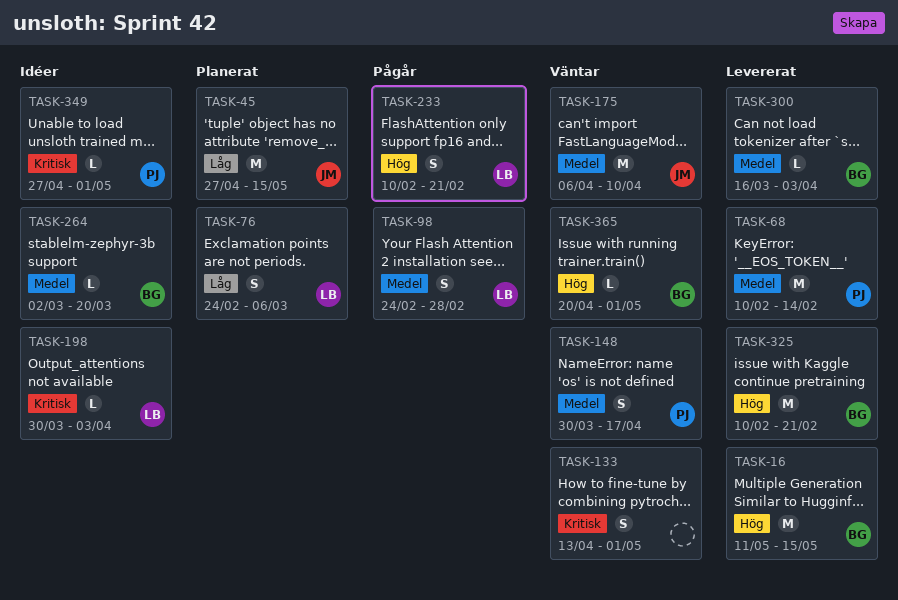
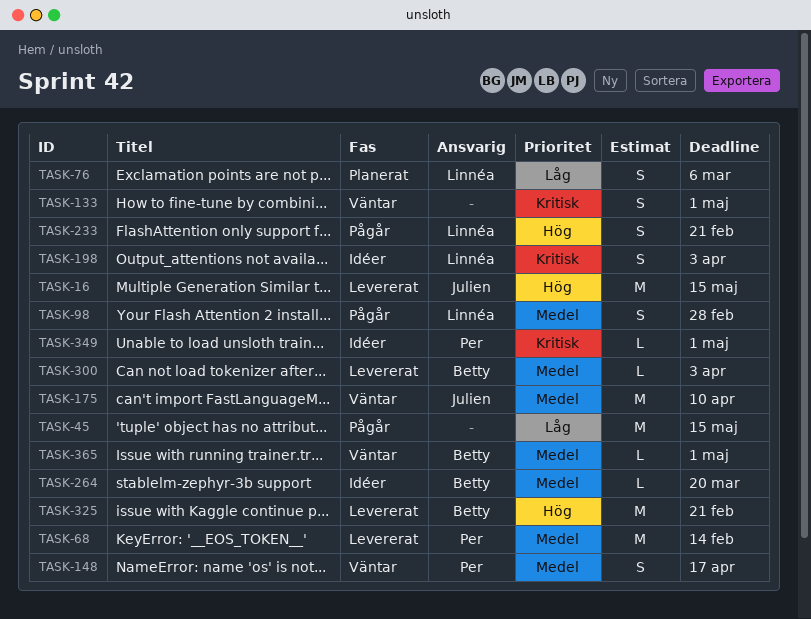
TASK-16, owner: Betty -> Julien
TASK-45, status: Planerat -> Pågår
TASK-45, owner: Julien -> none
TASK-198, estimate: L -> S
TASK-365, priority: Hög -> Medel

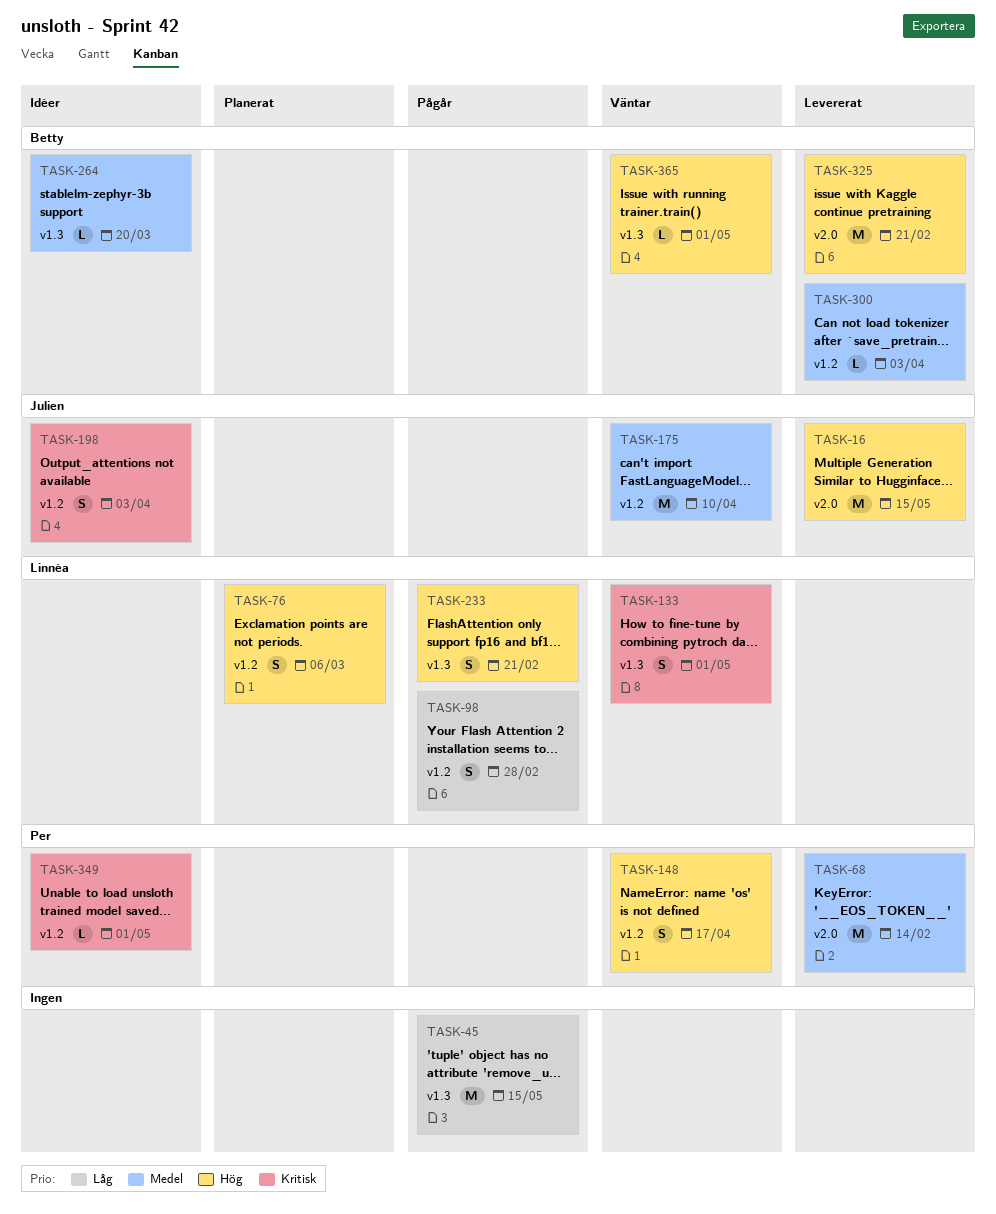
TASK-76, priority: Låg -> Hög
TASK-98, priority: Medel -> Låg
TASK-133, owner: none -> Linnéa
TASK-148, priority: Medel -> Hög
TASK-198, owner: Linnéa -> Julien
TASK-365, priority: Medel -> Hög

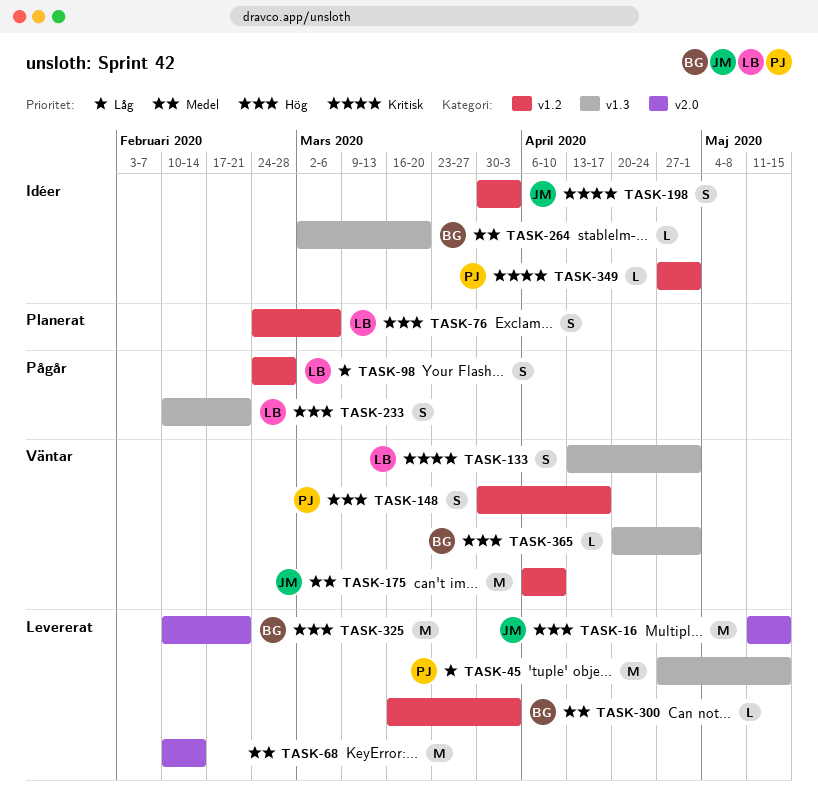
TASK-45, status: Pågår -> Levererat
TASK-45, owner: none -> Per
TASK-68, owner: Per -> none

